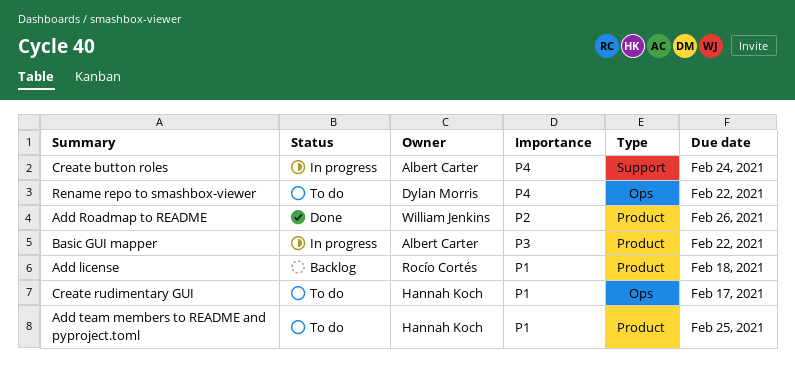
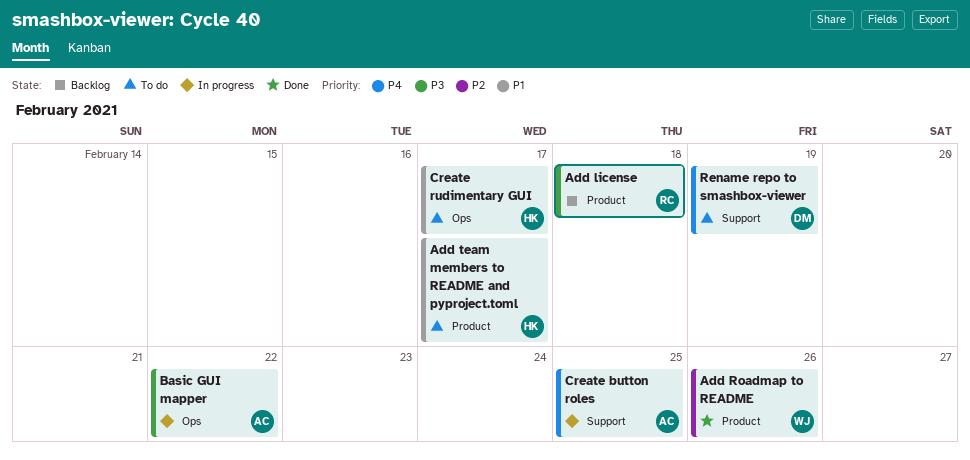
Add license, priority: P1 -> P3
Add team members to README and pyproject.toml, due: Feb 25 -> Feb 17
Basic GUI mapper, label: Product -> Ops
Create button roles, due: Feb 24 -> Feb 25
Rename repo to smashbox-viewer, label: Ops -> Support
Rename repo to smashbox-viewer, due: Feb 22 -> Feb 19

